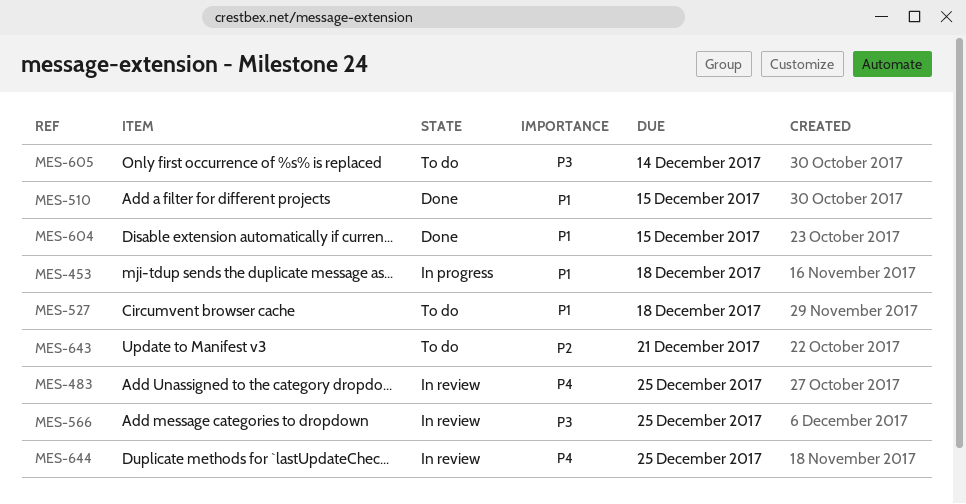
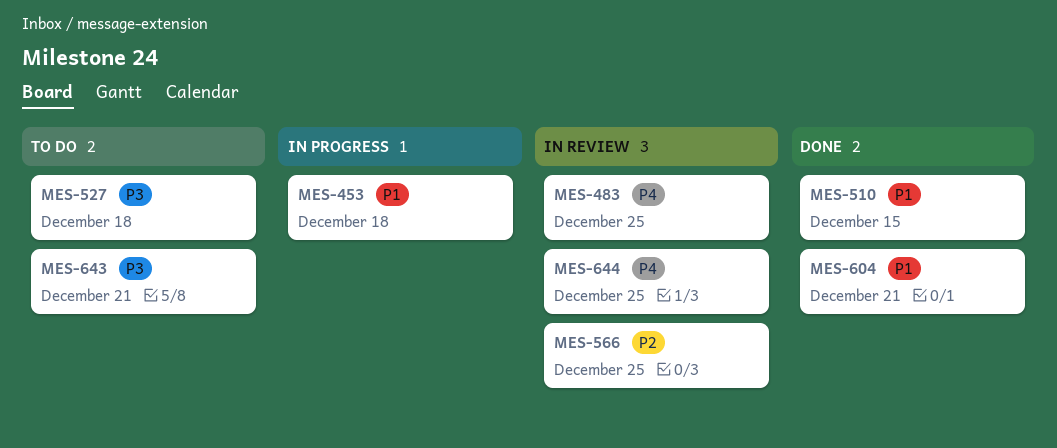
MES-527, priority: P1 -> P3
MES-566, priority: P3 -> P2
MES-604, due: Dec 15 -> Dec 21
MES-605: present -> none
MES-643, priority: P2 -> P3

